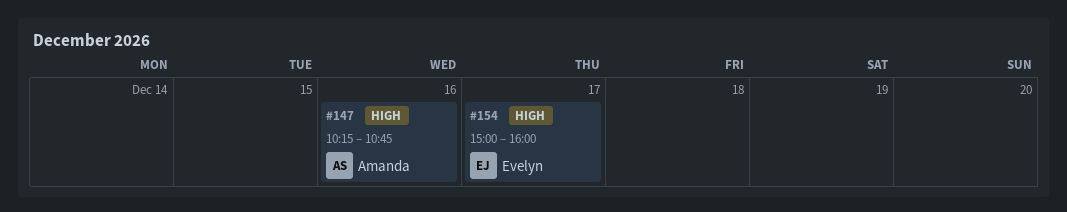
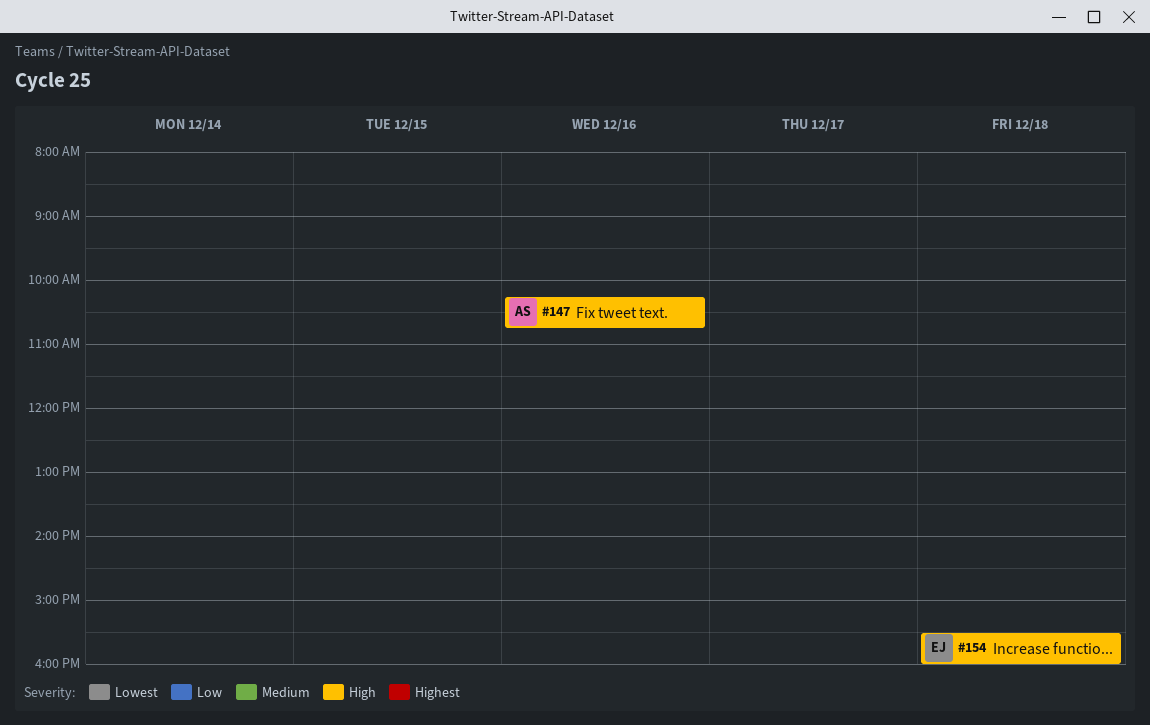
#154, day: Dec 17 -> Dec 18
#154, begins: 15:00 -> 15:30

